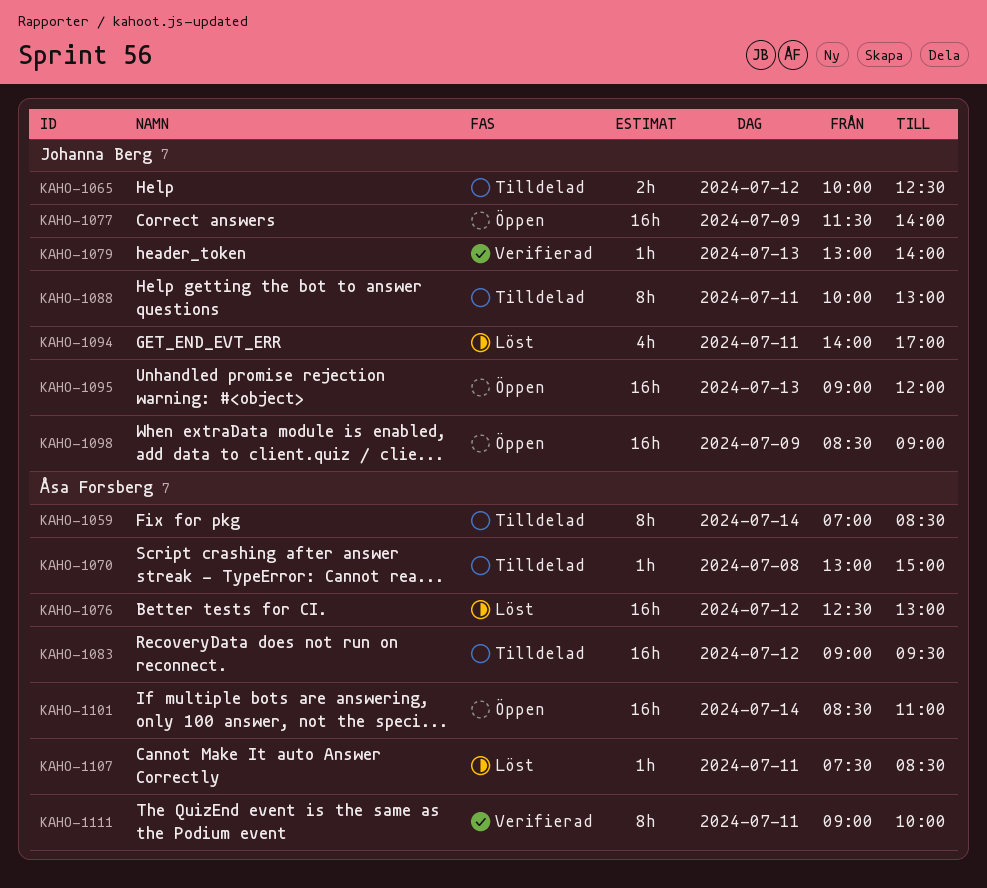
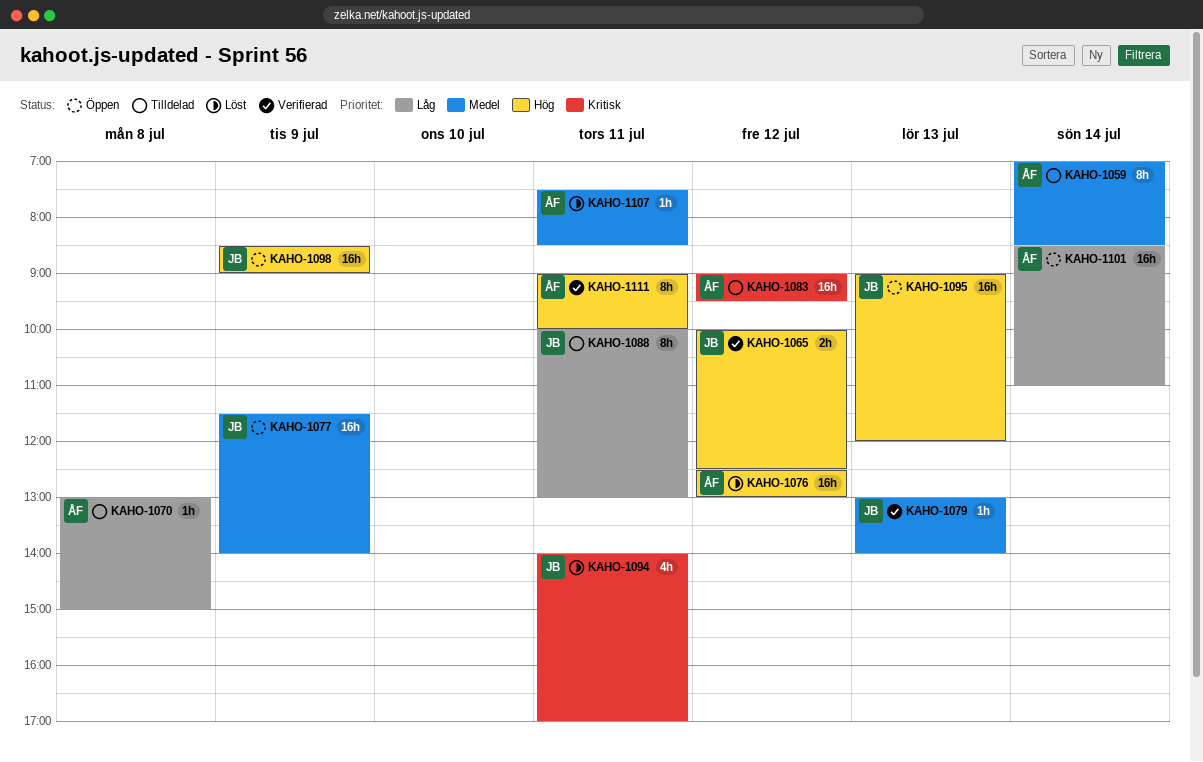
KAHO-1065, status: Tilldelad -> Verifierad

